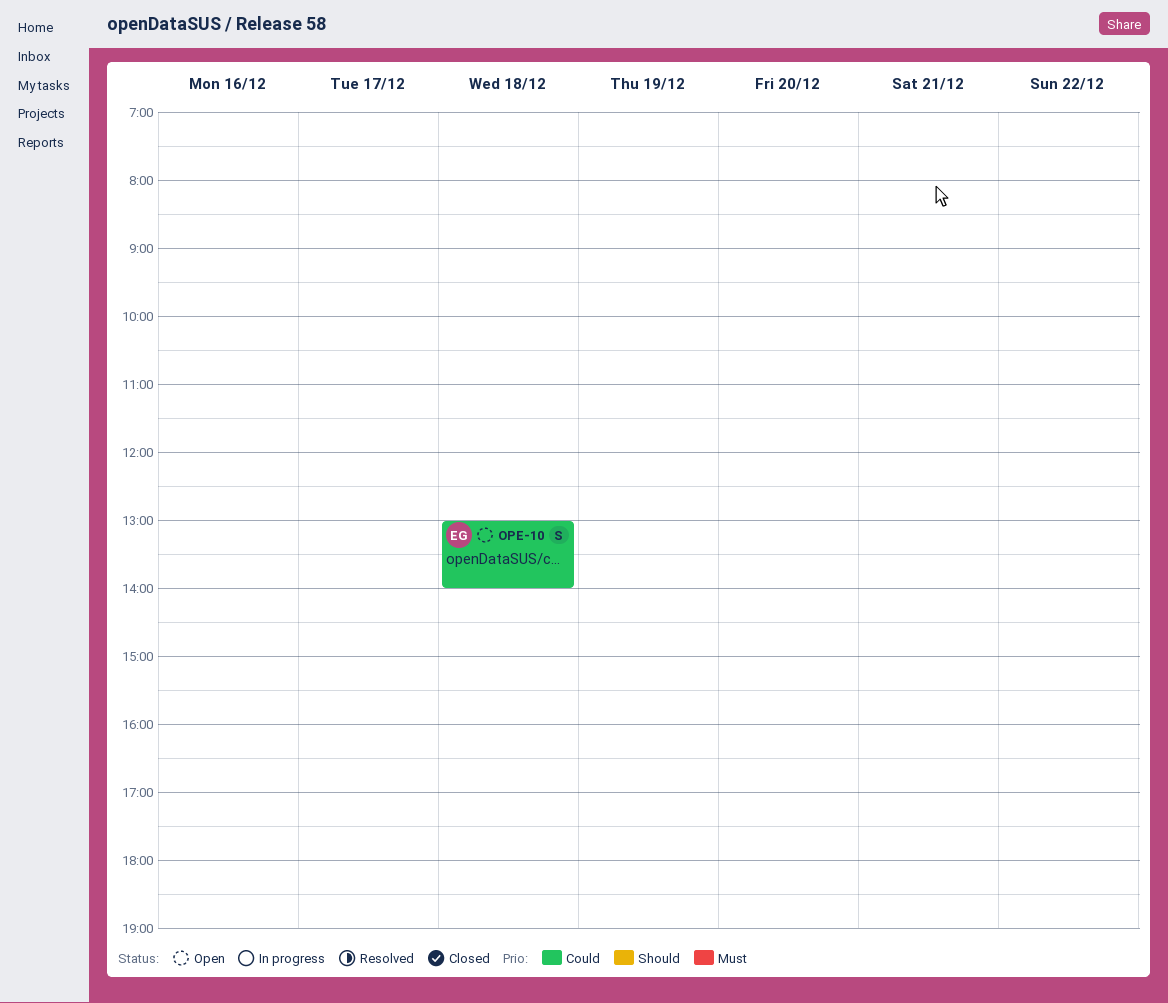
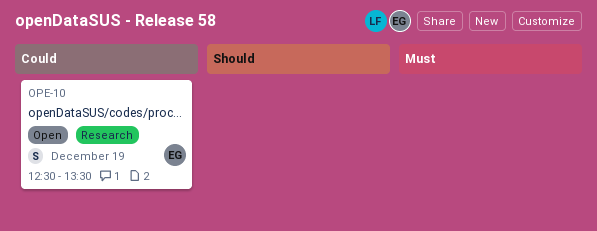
OPE-10, day: Dec 18 -> Dec 19
OPE-10, begins: 13:00 -> 12:30
OPE-10, ends: 14:00 -> 13:30

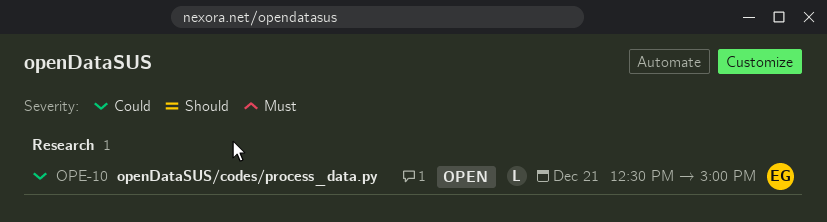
OPE-10, estimate: S -> L
OPE-10, day: Dec 19 -> Dec 21
OPE-10, ends: 13:30 -> 15:00

